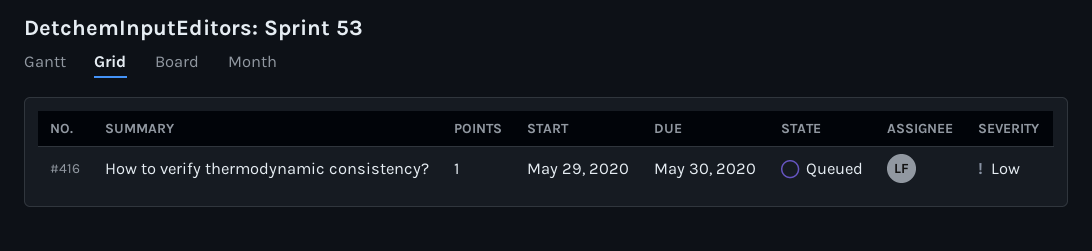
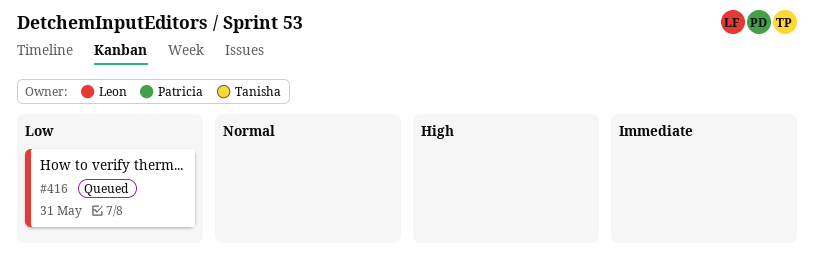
#416, due: May 30 -> May 31

